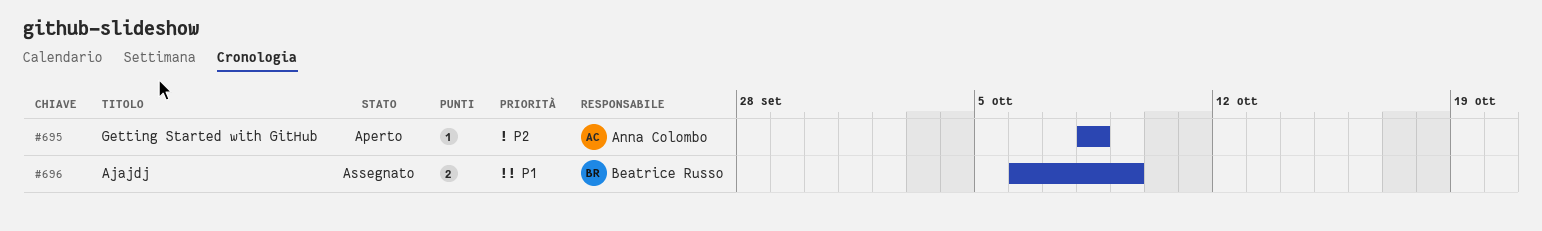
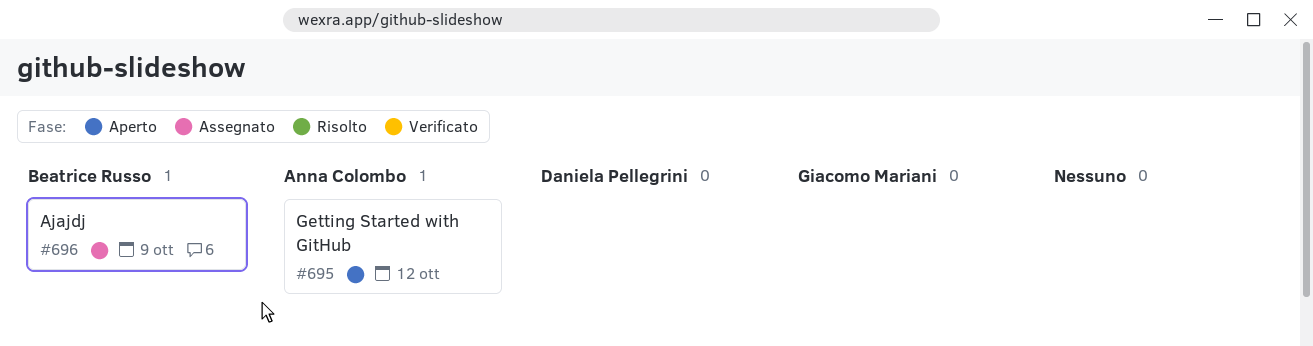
#695, due: Oct 8 -> Oct 12

